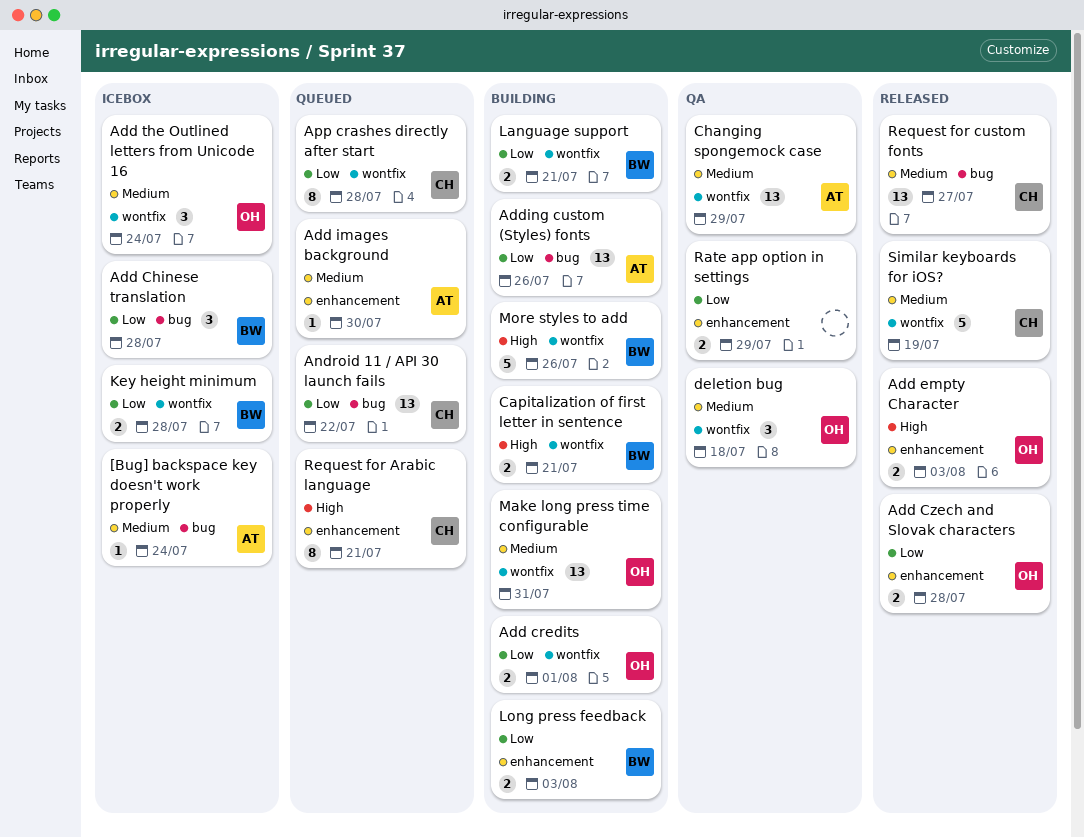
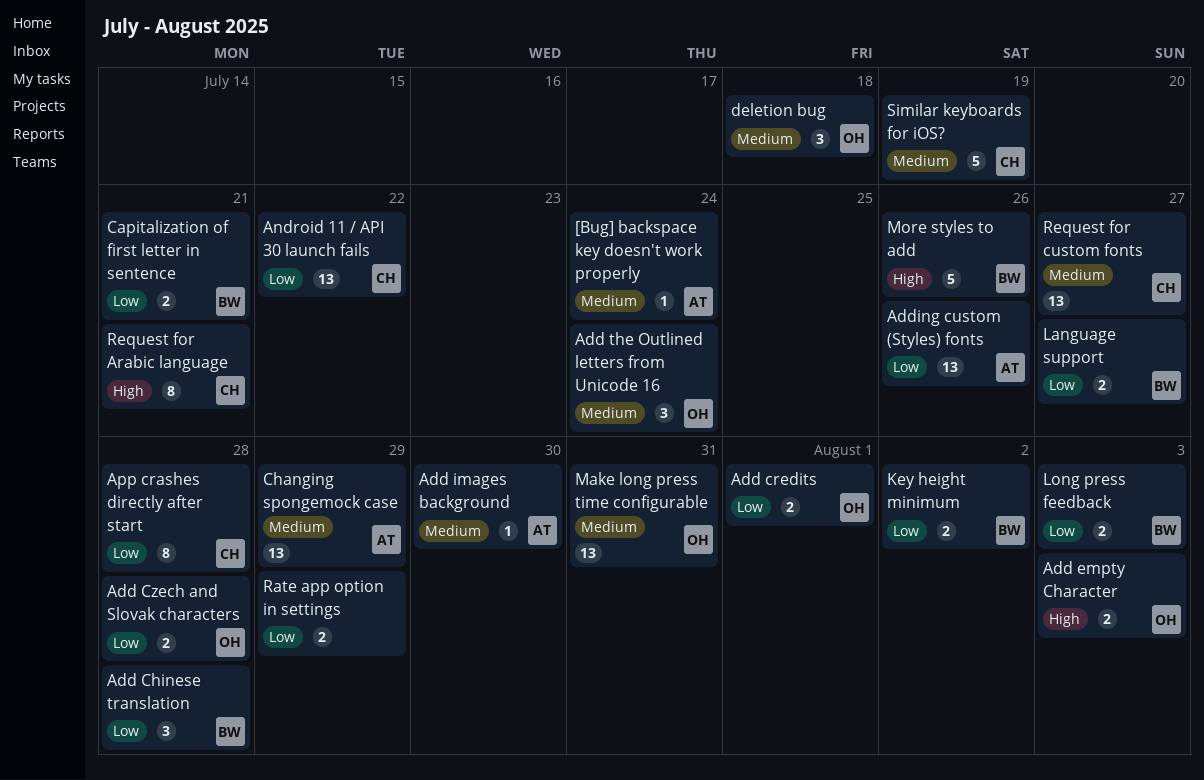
Capitalization of first letter in sentence, priority: High -> Low
Key height minimum, due: Jul 28 -> Aug 2
Language support, due: Jul 21 -> Jul 27

